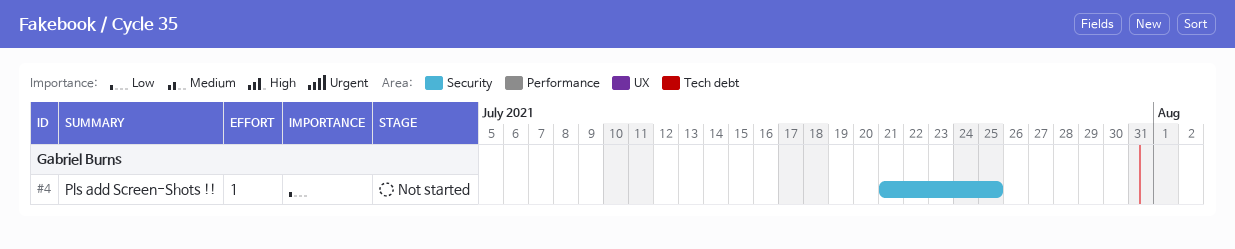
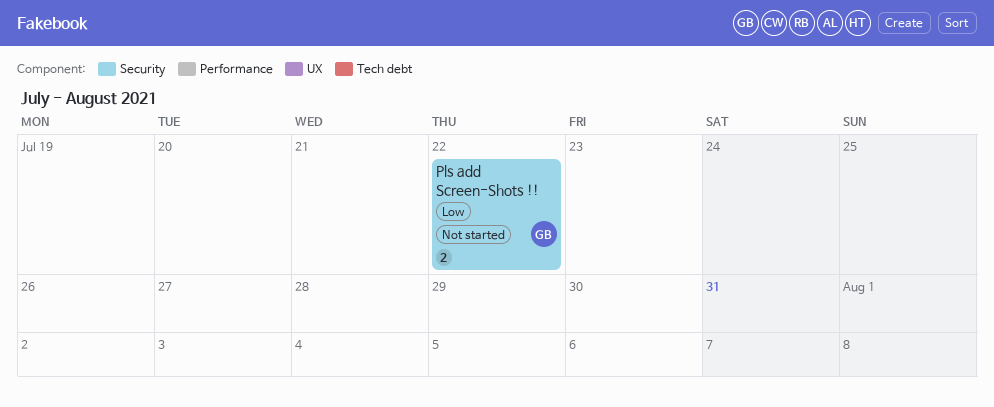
Pls add Screen-Shots !!, estimate: 1 -> 2
Pls add Screen-Shots !!, due: Jul 25 -> Jul 22

